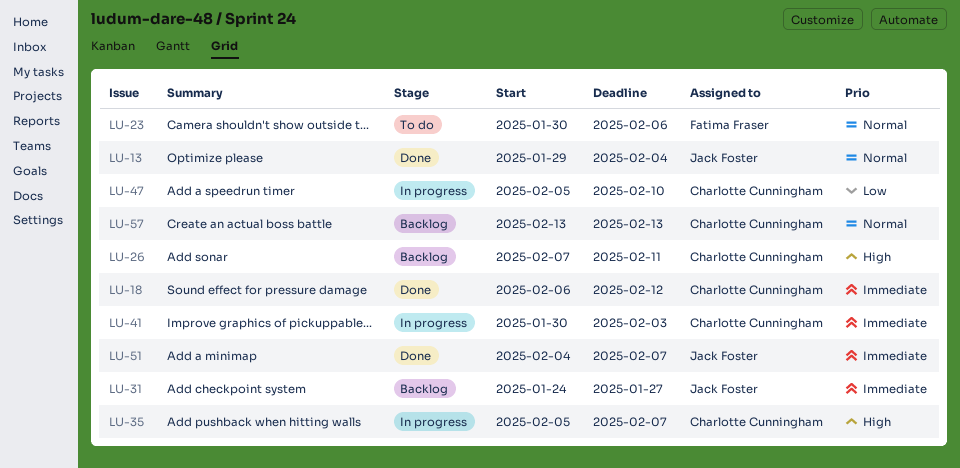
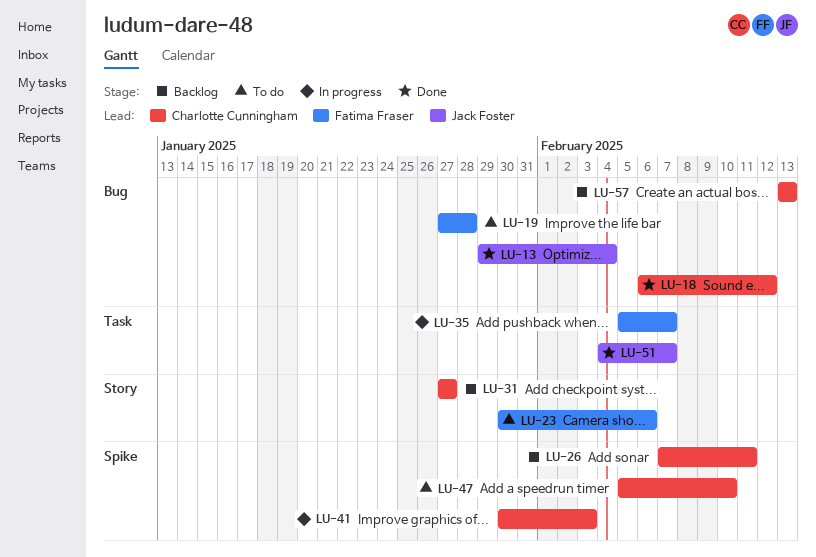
LU-19: none -> present
LU-31, owner: Jack Foster -> Charlotte Cunningham
LU-31, start: Jan 24 -> Jan 27
LU-35, owner: Charlotte Cunningham -> Fatima Fraser
LU-47, status: In progress -> To do

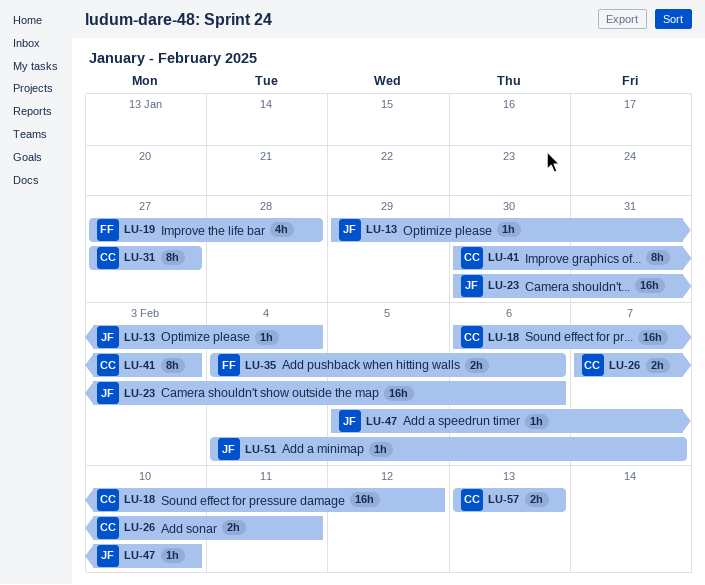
LU-23, owner: Fatima Fraser -> Jack Foster
LU-35, start: Feb 5 -> Feb 4
LU-35, due: Feb 7 -> Feb 6
LU-47, owner: Charlotte Cunningham -> Jack Foster

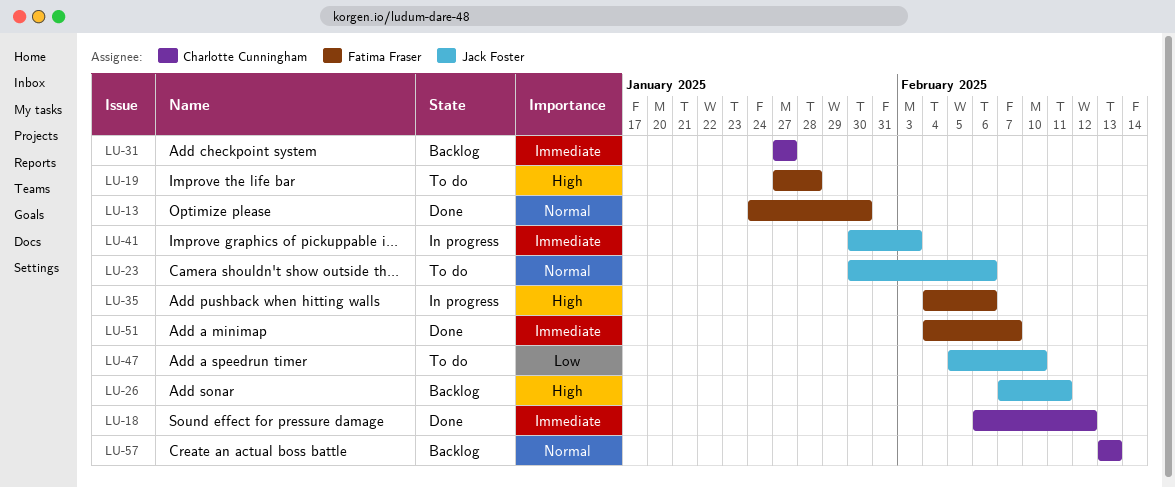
LU-13, owner: Jack Foster -> Fatima Fraser
LU-13, start: Jan 29 -> Jan 24
LU-13, due: Feb 4 -> Jan 30
LU-26, owner: Charlotte Cunningham -> Jack Foster
LU-41, owner: Charlotte Cunningham -> Jack Foster
LU-51, owner: Jack Foster -> Fatima Fraser

